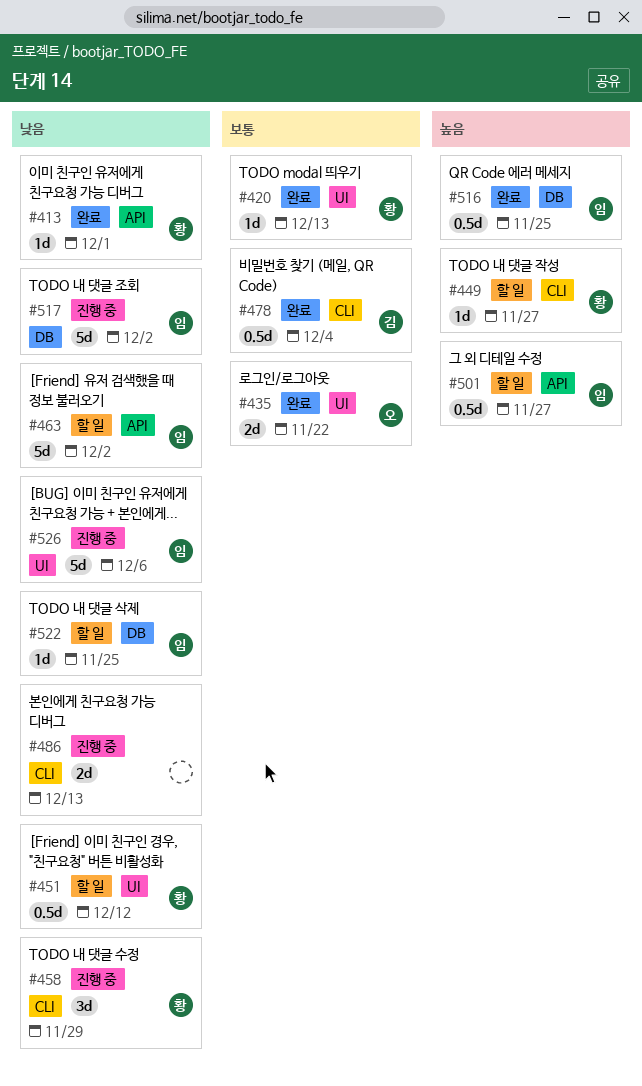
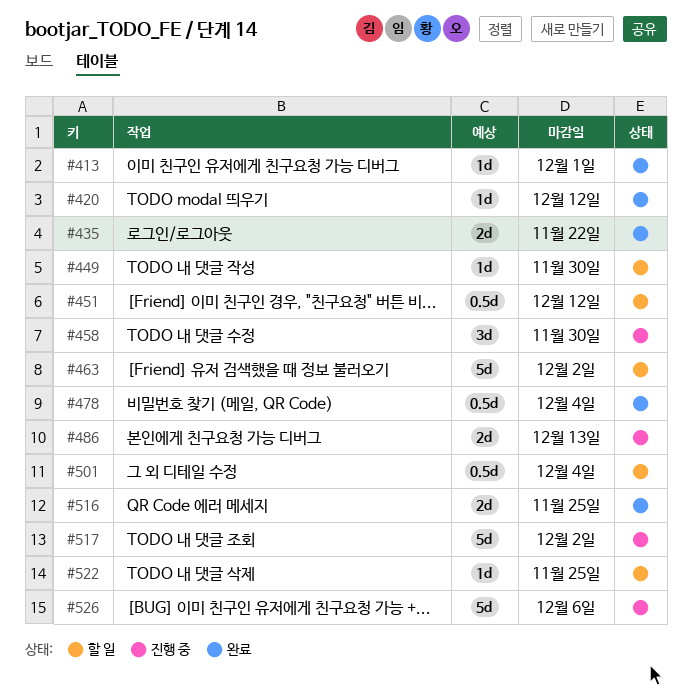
#420, due: Dec 13 -> Dec 12
#449, due: Nov 27 -> Nov 30
#458, due: Nov 29 -> Nov 30
#501, due: Nov 27 -> Dec 4
#516, estimate: 0.5d -> 2d

